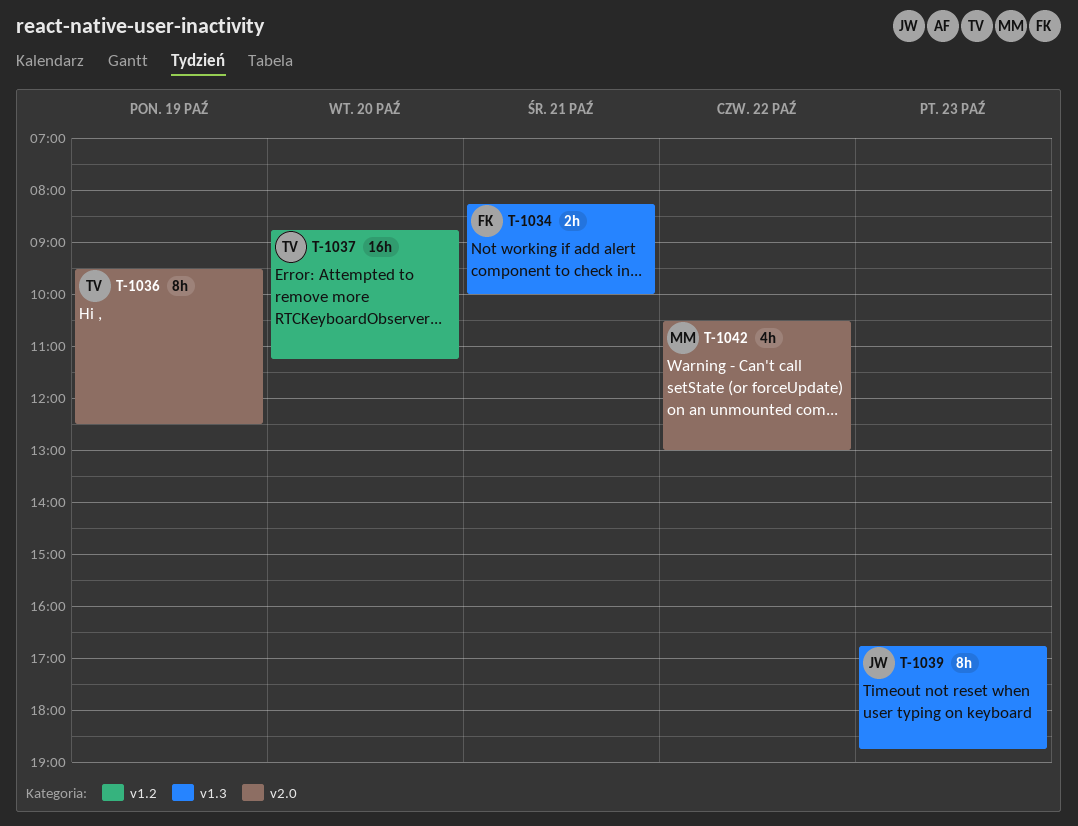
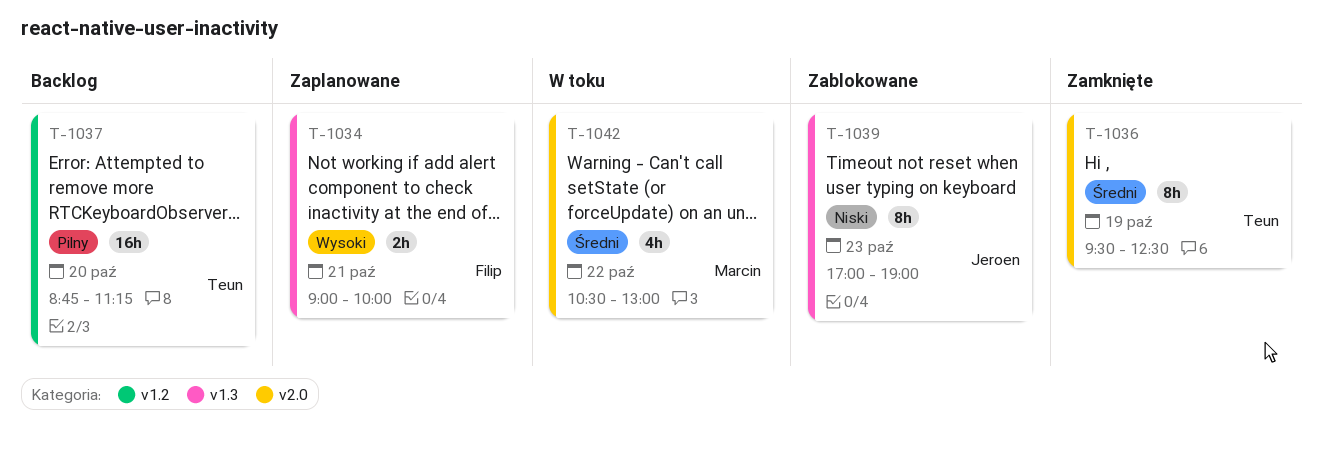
T-1034, begins: 08:15 -> 09:00
T-1039, begins: 16:45 -> 17:00
T-1039, ends: 18:45 -> 19:00

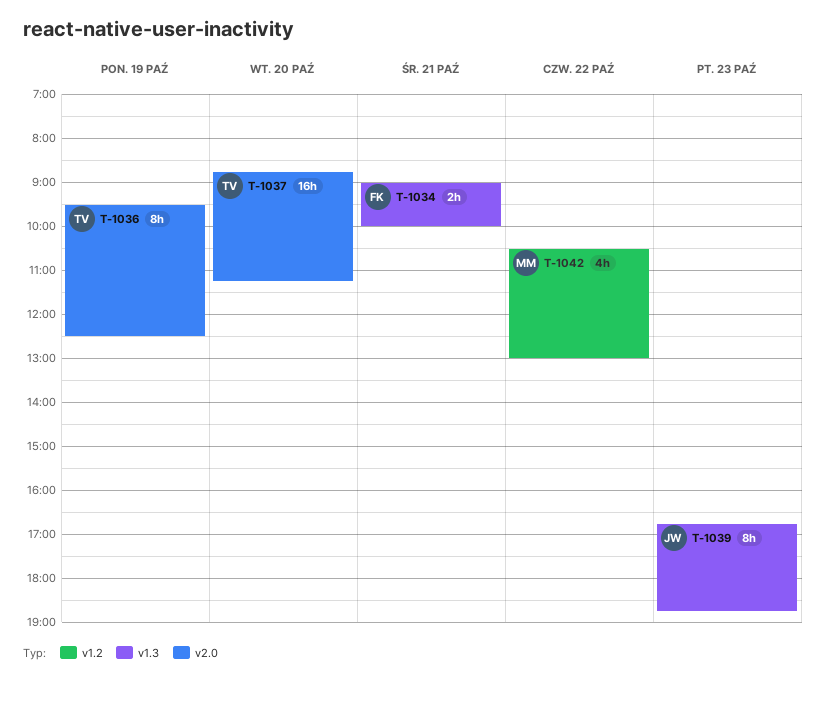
T-1037, label: v1.2 -> v2.0
T-1039, begins: 17:00 -> 16:45
T-1039, ends: 19:00 -> 18:45
T-1042, label: v2.0 -> v1.2

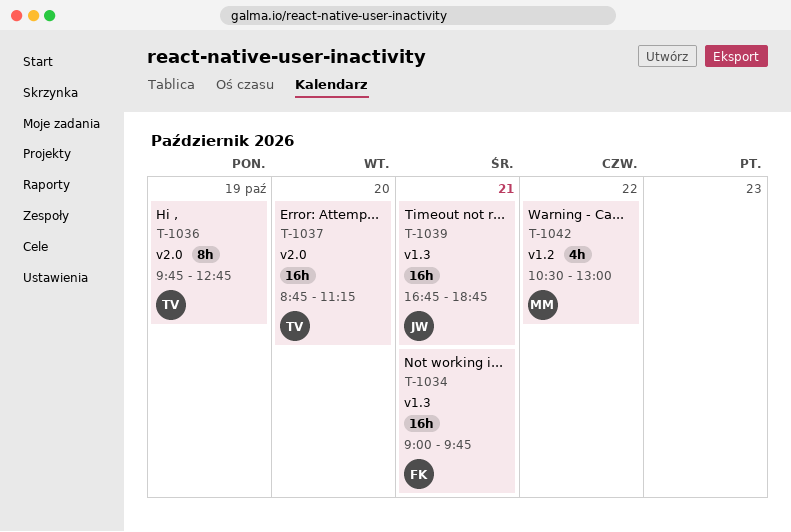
T-1034, estimate: 2h -> 16h
T-1034, ends: 10:00 -> 09:45
T-1036, begins: 09:30 -> 09:45
T-1036, ends: 12:30 -> 12:45
T-1039, estimate: 8h -> 16h
T-1039, day: Oct 23 -> Oct 21

